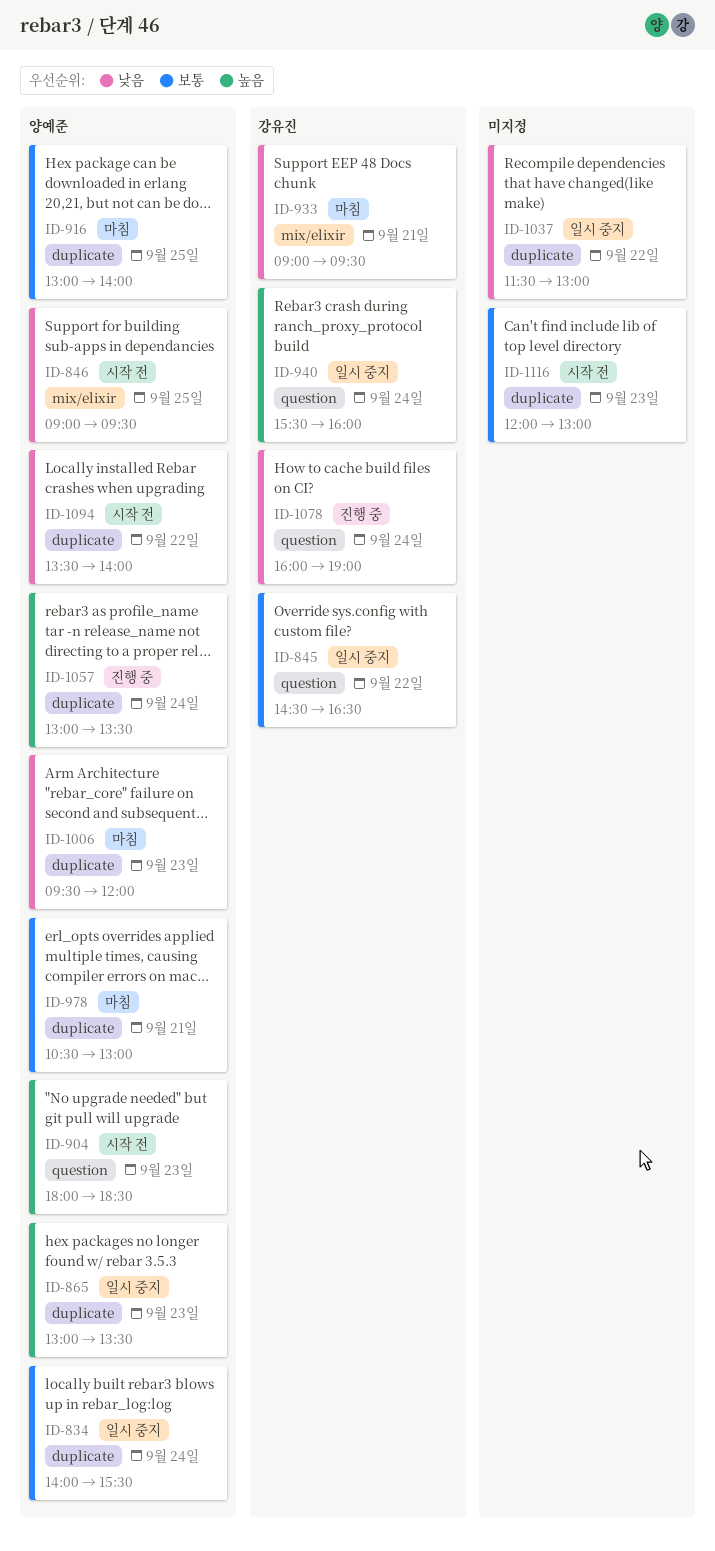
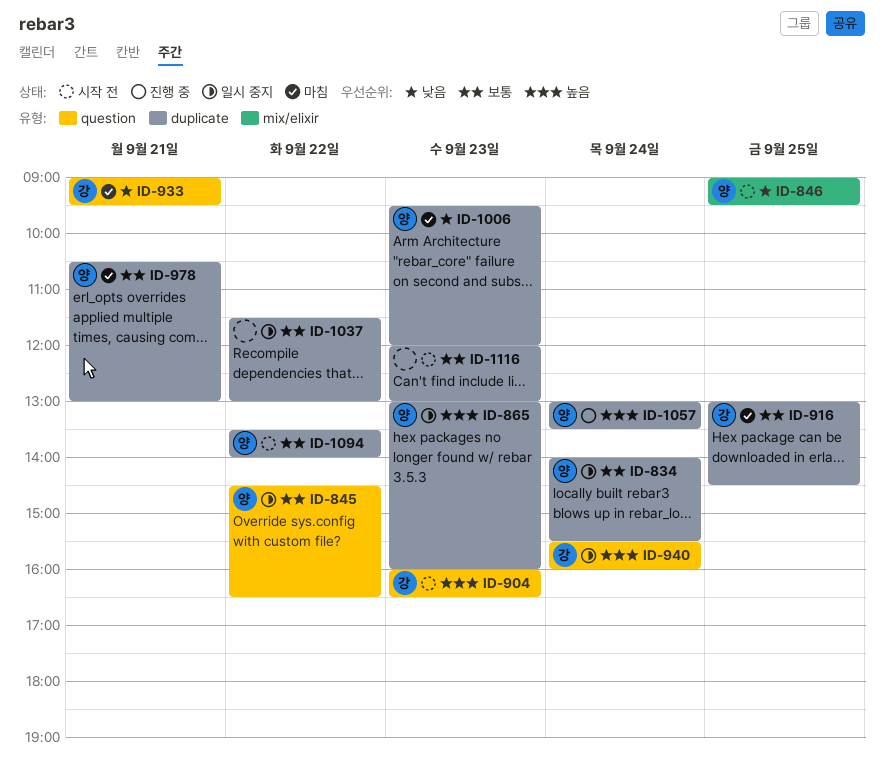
ID-845, owner: 강유진 -> 양예준
ID-865, ends: 13:30 -> 16:00
ID-904, owner: 양예준 -> 강유진
ID-904, begins: 18:00 -> 16:00
ID-904, ends: 18:30 -> 16:30
ID-916, owner: 양예준 -> 강유진
ID-916, ends: 14:00 -> 14:30
ID-933, label: mix/elixir -> question
ID-1037, priority: 낮음 -> 보통
ID-1078: present -> none
ID-1094, priority: 낮음 -> 보통

